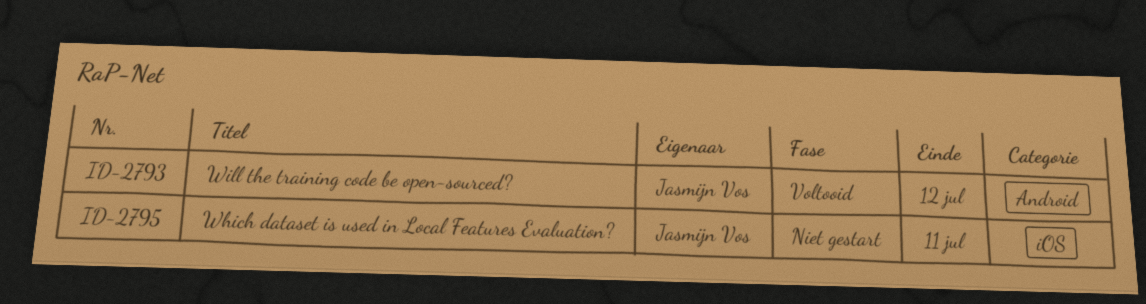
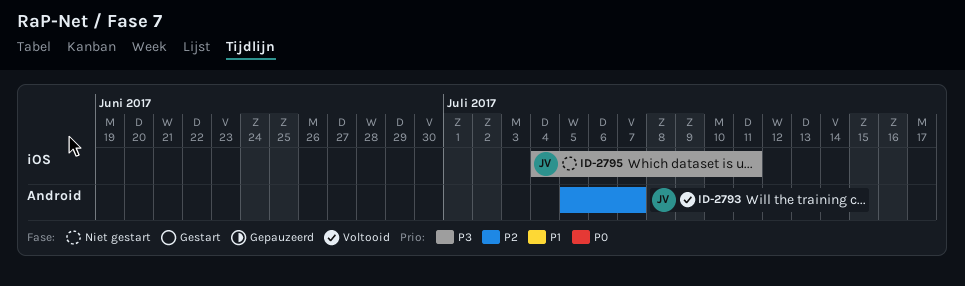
ID-2793, due: Jul 12 -> Jul 7

